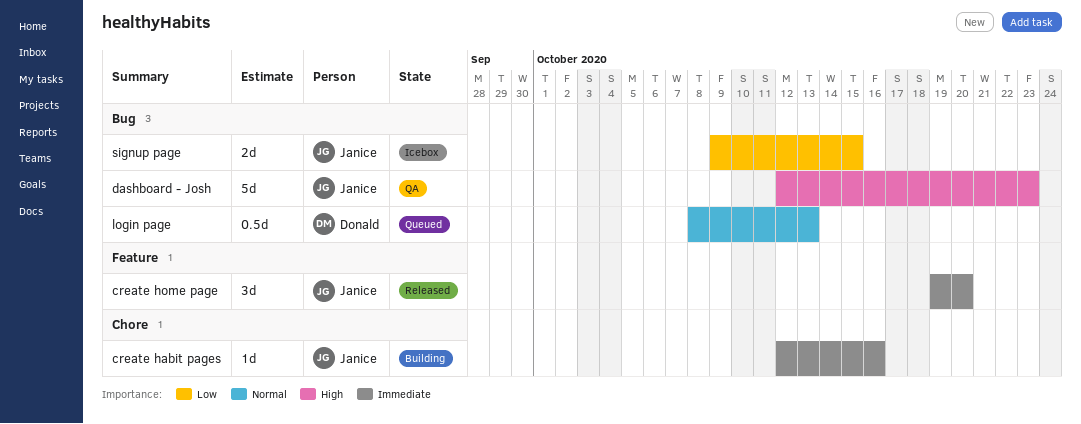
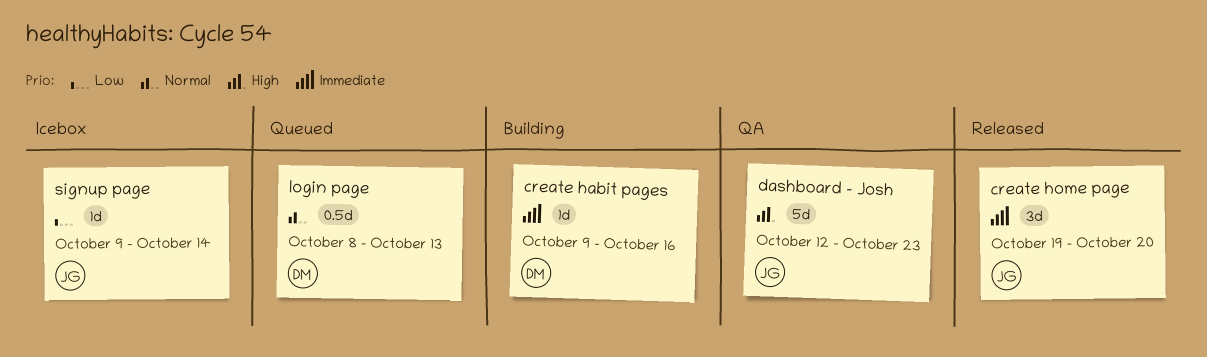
create habit pages, owner: Janice -> Donald
create habit pages, start: Oct 12 -> Oct 9
signup page, estimate: 2d -> 1d
signup page, due: Oct 15 -> Oct 14

